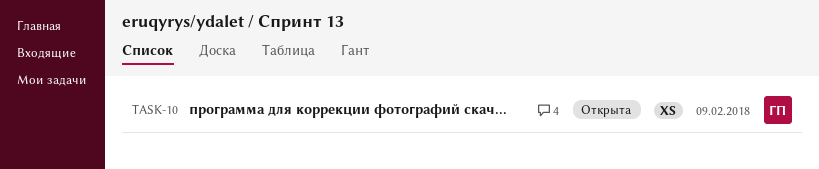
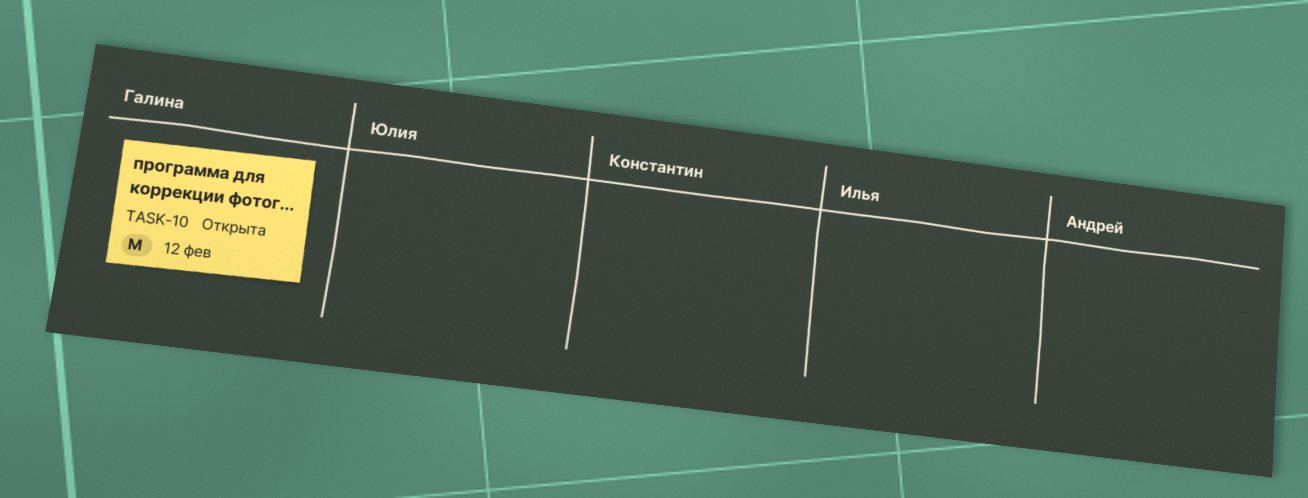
TASK-10, estimate: XS -> M
TASK-10, due: Feb 9 -> Feb 12

